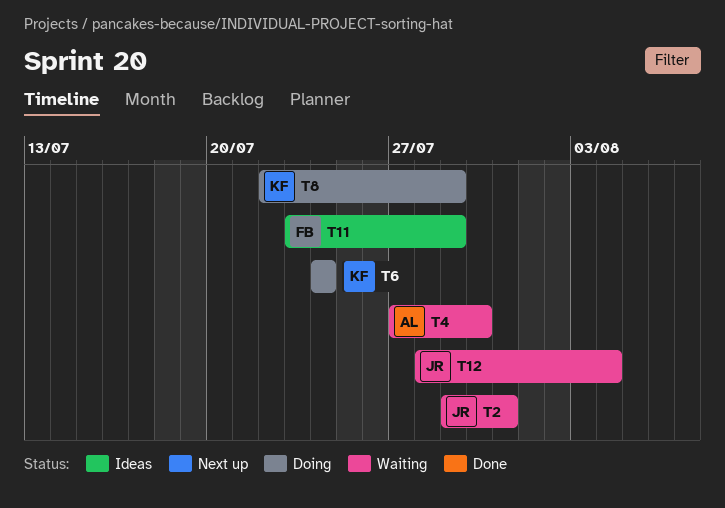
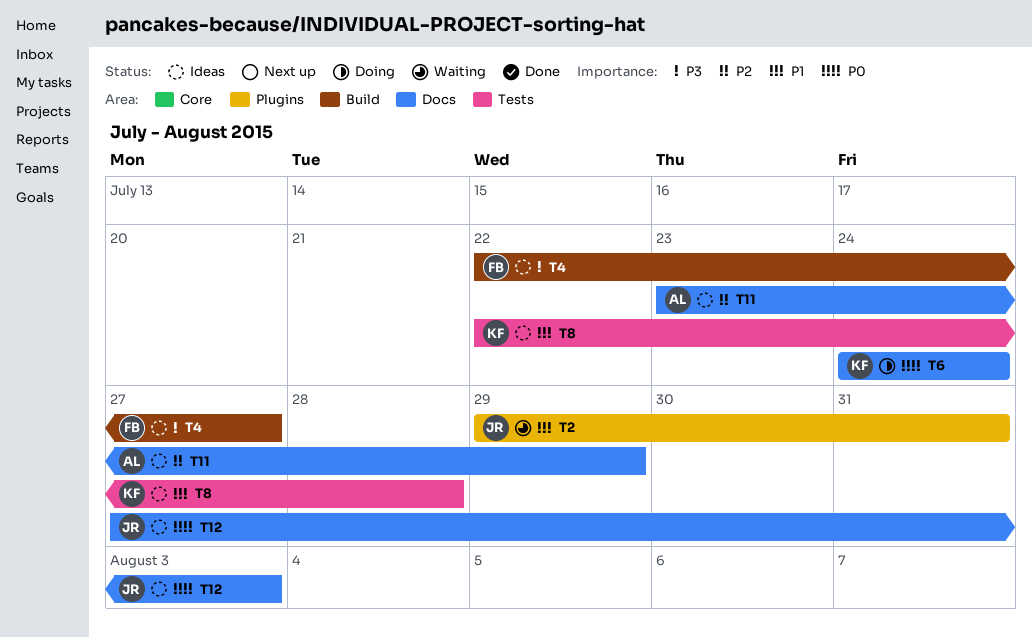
T4, status: Waiting -> Ideas
T4, owner: AL -> FB
T4, start: Jul 27 -> Jul 22
T4, due: Jul 30 -> Jul 27
T8, status: Doing -> Ideas
T8, due: Jul 29 -> Jul 28
T11, owner: FB -> AL
T12, status: Waiting -> Ideas
T12, start: Jul 28 -> Jul 27
T12, due: Aug 4 -> Aug 3

